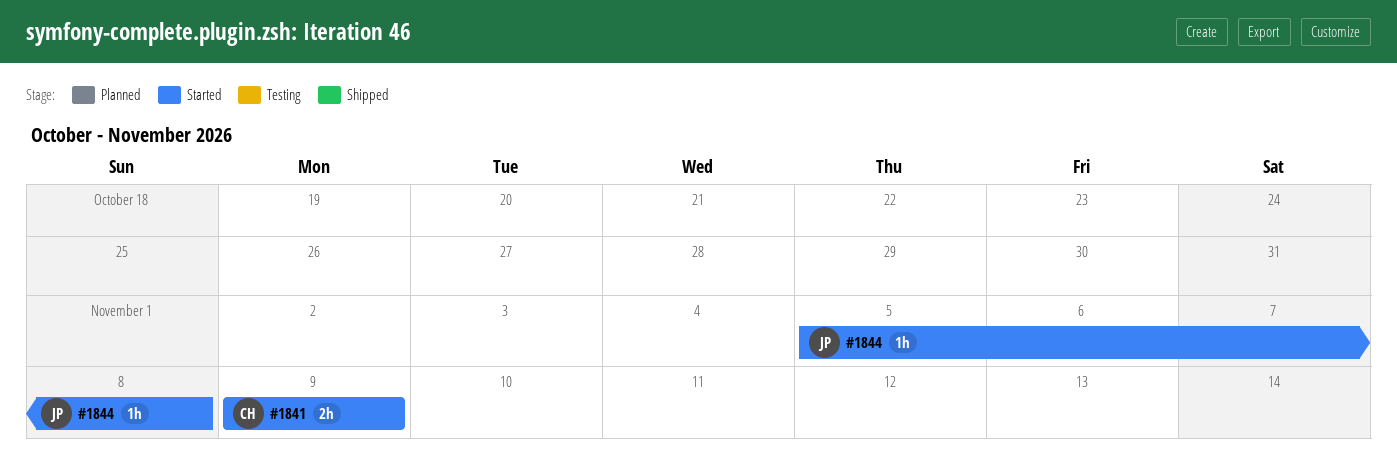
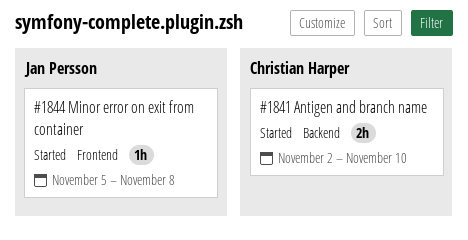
#1841, start: Nov 9 -> Nov 2
#1841, due: Nov 9 -> Nov 10

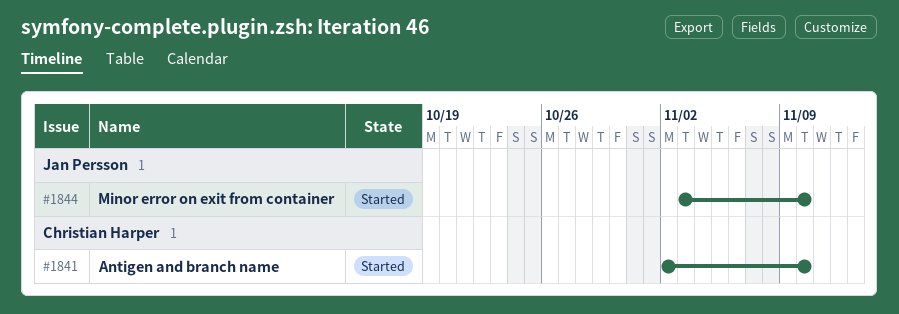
#1844, start: Nov 5 -> Nov 3
#1844, due: Nov 8 -> Nov 10

